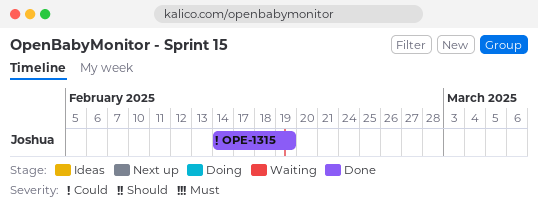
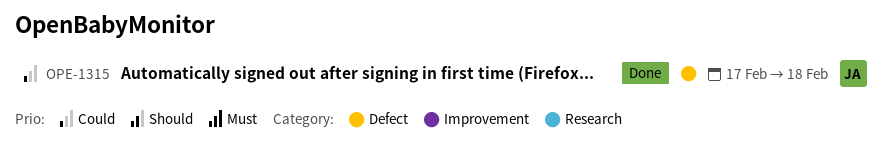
OPE-1315, start: Feb 14 -> Feb 17
OPE-1315, due: Feb 19 -> Feb 18

